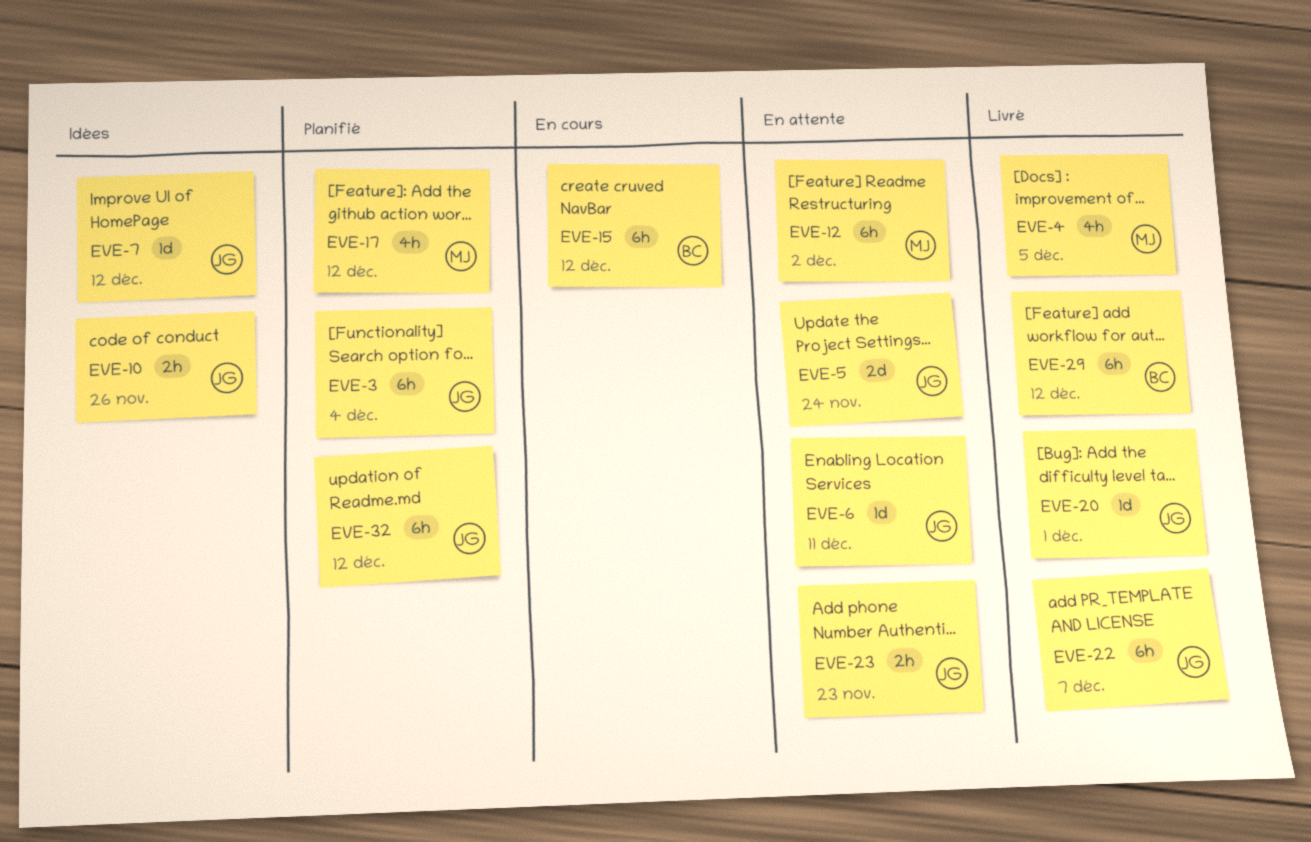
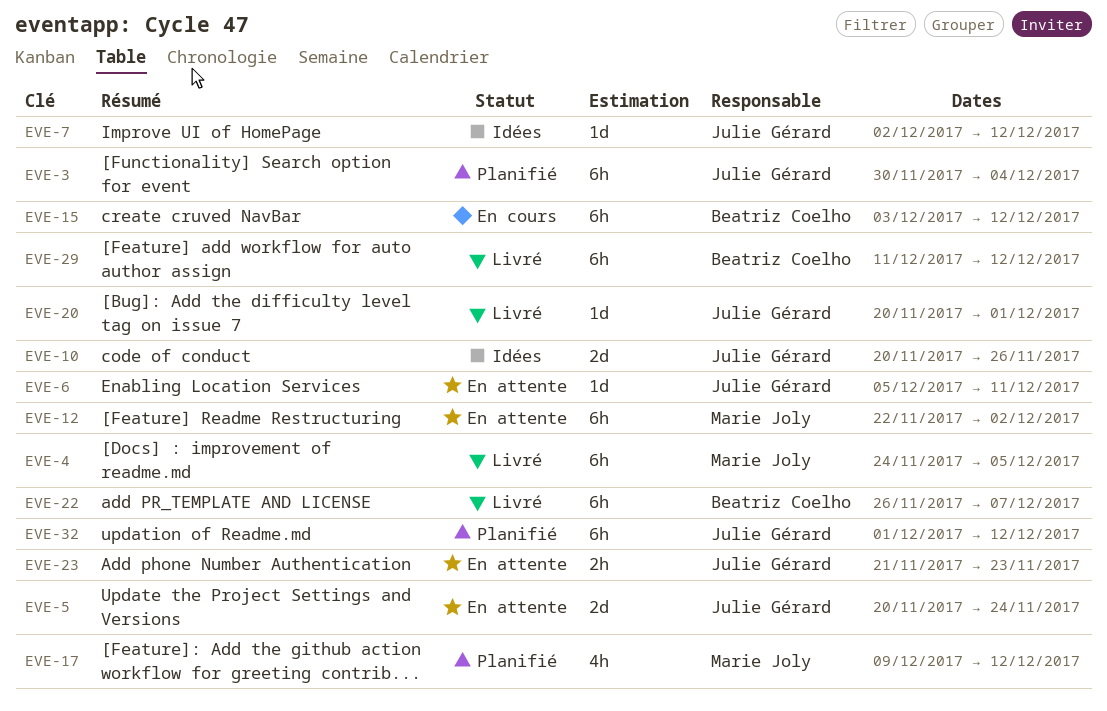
EVE-4, estimate: 4h -> 6h
EVE-10, estimate: 2h -> 2d
EVE-22, owner: Julie Gérard -> Beatriz Coelho

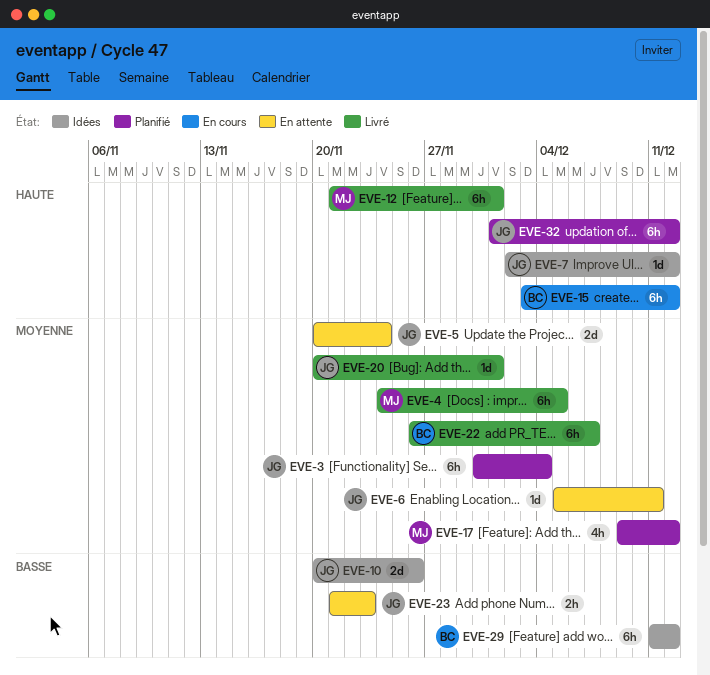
EVE-12, status: En attente -> Livré
EVE-12, start: Nov 22 -> Nov 21
EVE-12, due: Dec 2 -> Dec 1
EVE-29, status: Livré -> Idées

